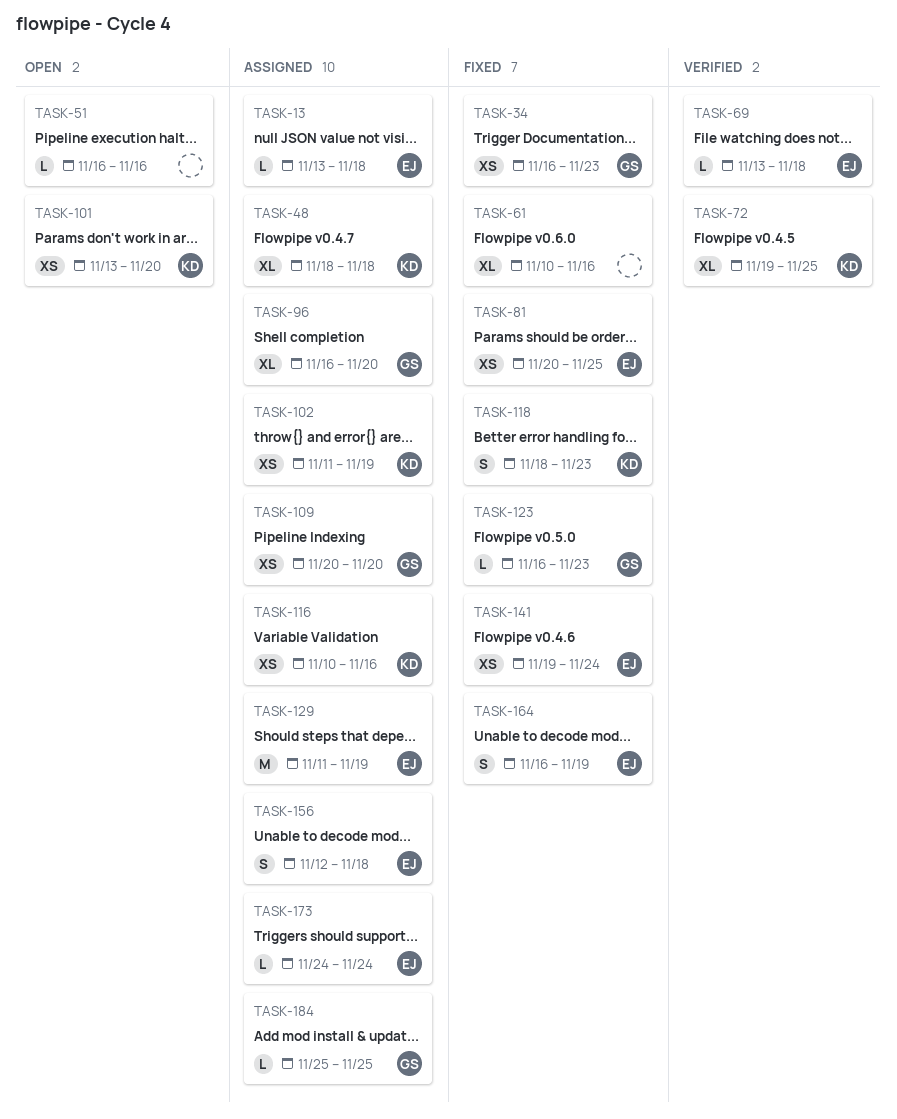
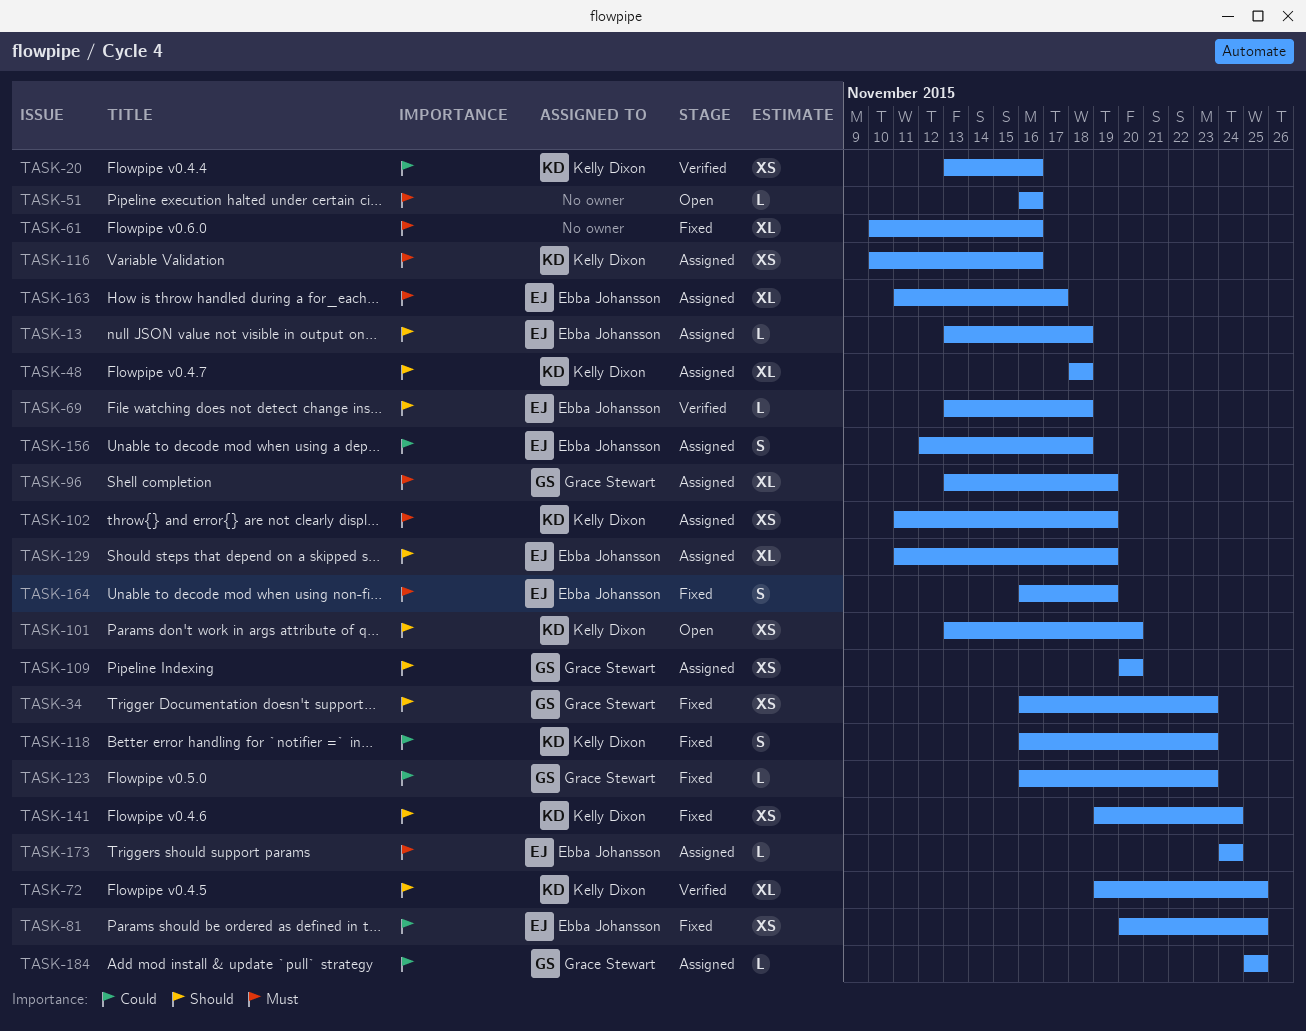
TASK-20: none -> present
TASK-96, start: Nov 16 -> Nov 13
TASK-96, due: Nov 20 -> Nov 19
TASK-118, start: Nov 18 -> Nov 16
TASK-129, estimate: M -> XL
TASK-141, owner: Ebba Johansson -> Kelly Dixon
TASK-163: none -> present

